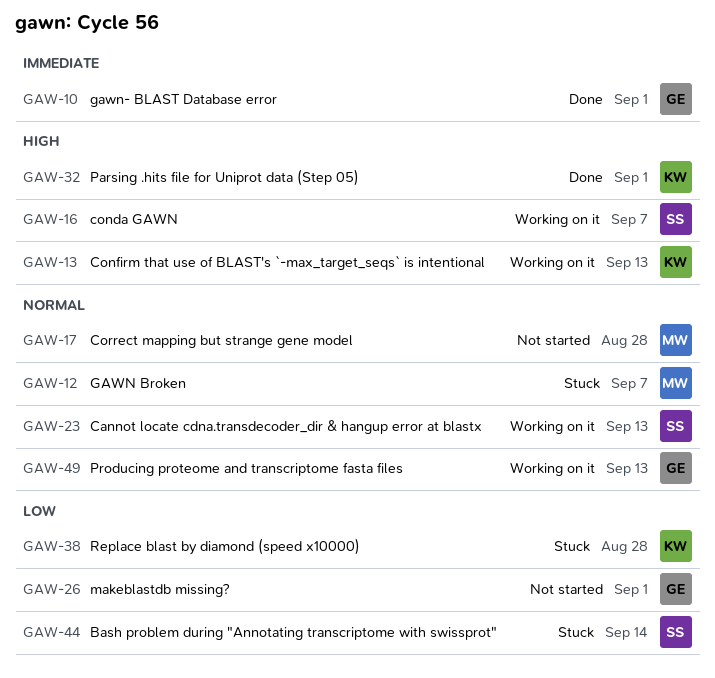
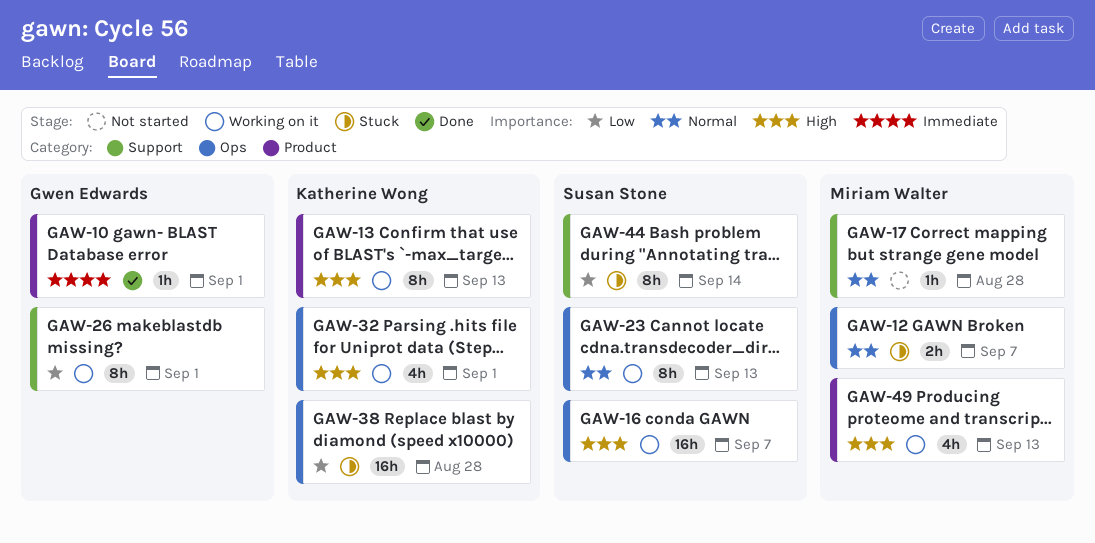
GAW-26, status: Not started -> Working on it
GAW-32, status: Done -> Working on it
GAW-49, owner: Gwen Edwards -> Miriam Walter
GAW-49, priority: Normal -> High

